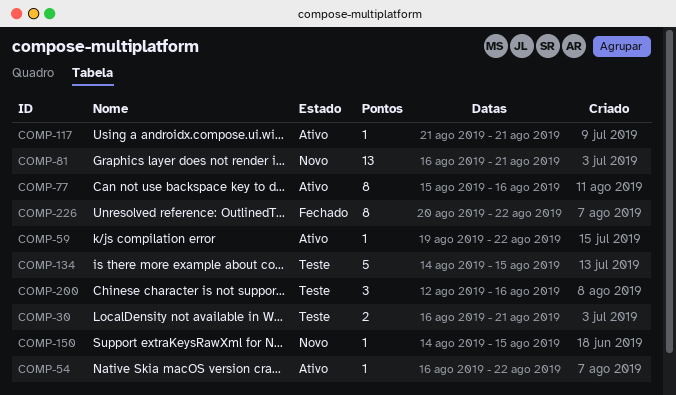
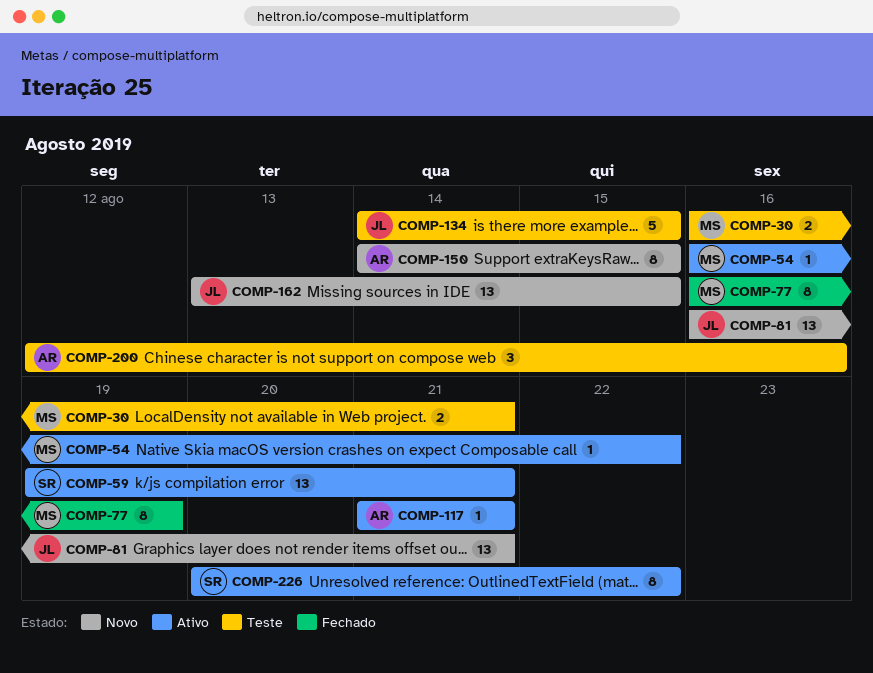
COMP-59, estimate: 1 -> 13
COMP-59, due: Aug 22 -> Aug 21
COMP-77, status: Ativo -> Fechado
COMP-77, start: Aug 15 -> Aug 16
COMP-77, due: Aug 16 -> Aug 19
COMP-150, estimate: 1 -> 8
COMP-162: none -> present
COMP-226, status: Fechado -> Ativo

